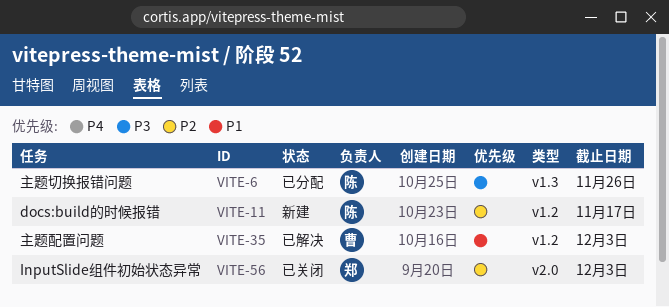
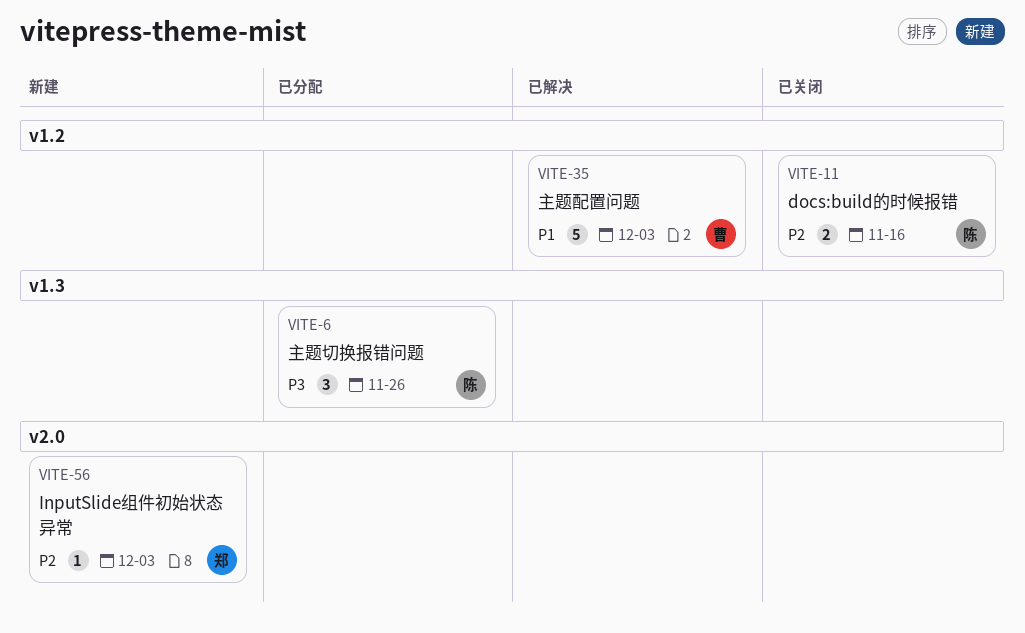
VITE-11, status: 新建 -> 已关闭
VITE-11, due: Nov 17 -> Nov 16
VITE-56, status: 已关闭 -> 新建

